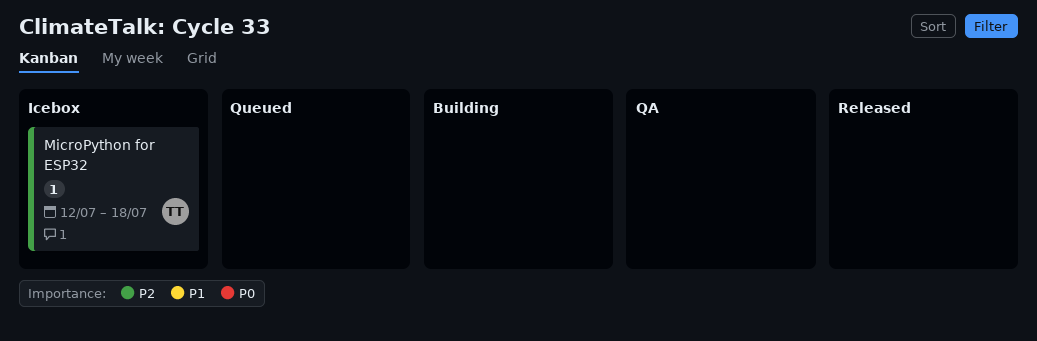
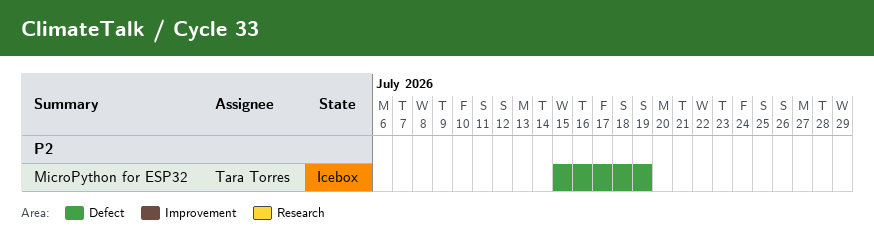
MicroPython for ESP32, start: Jul 12 -> Jul 15
MicroPython for ESP32, due: Jul 18 -> Jul 19

